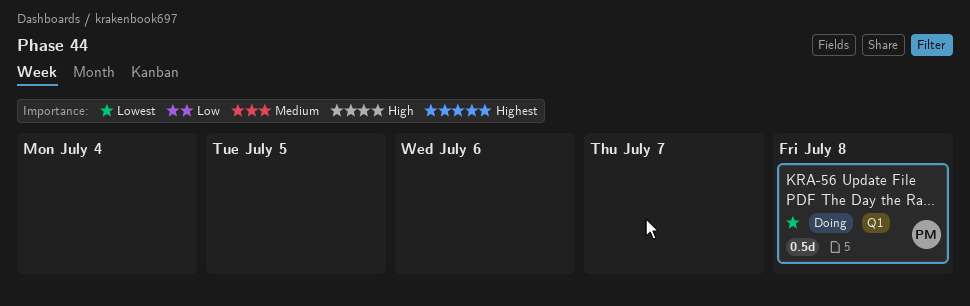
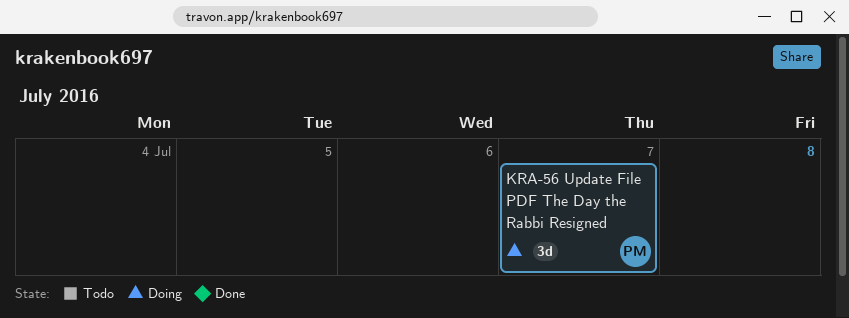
KRA-56, estimate: 0.5d -> 3d
KRA-56, due: Jul 8 -> Jul 7

